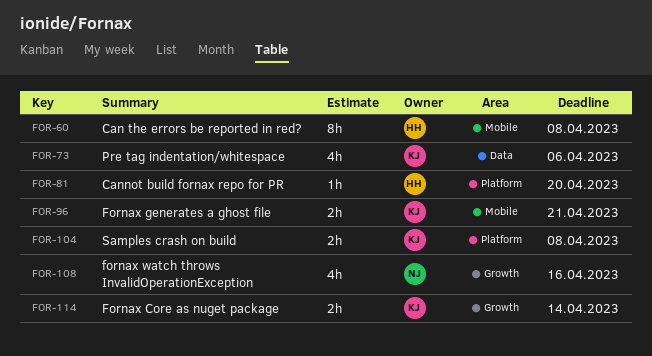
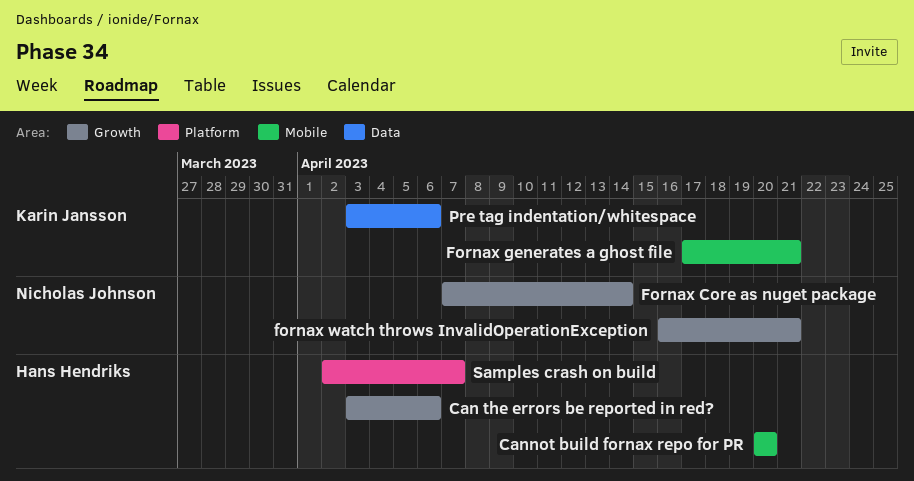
Can the errors be reported in red?, label: Mobile -> Growth
Can the errors be reported in red?, due: Apr 8 -> Apr 6
Cannot build fornax repo for PR, label: Platform -> Mobile
Fornax Core as nuget package, owner: Karin Jansson -> Nicholas Johnson
fornax watch throws InvalidOperationException, due: Apr 16 -> Apr 21
Samples crash on build, owner: Karin Jansson -> Hans Hendriks
Samples crash on build, due: Apr 8 -> Apr 7

